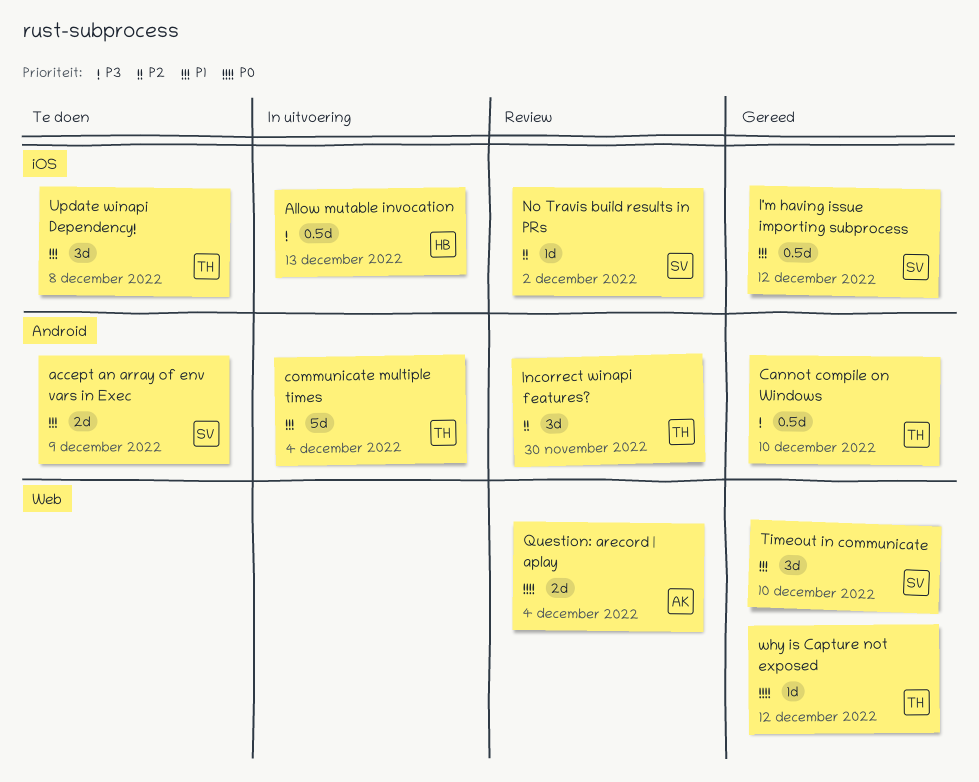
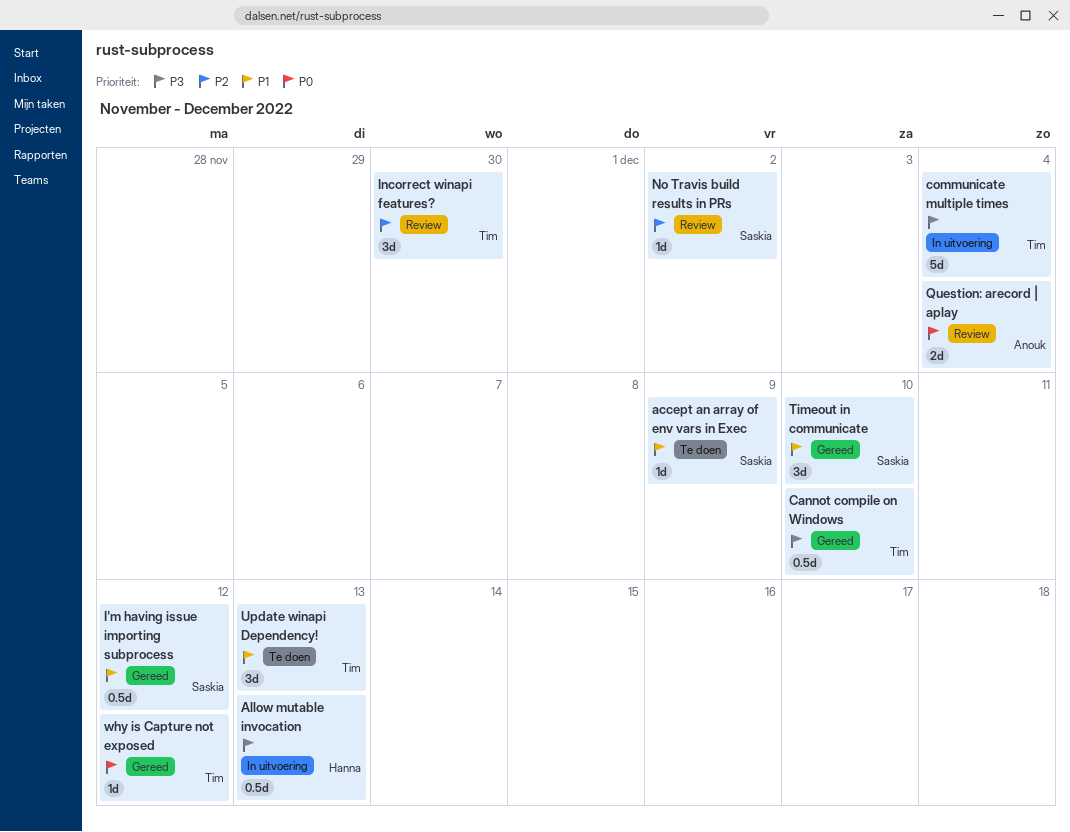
accept an array of env vars in Exec, estimate: 2d -> 1d
communicate multiple times, priority: P1 -> P3
Update winapi Dependency!, due: Dec 8 -> Dec 13

